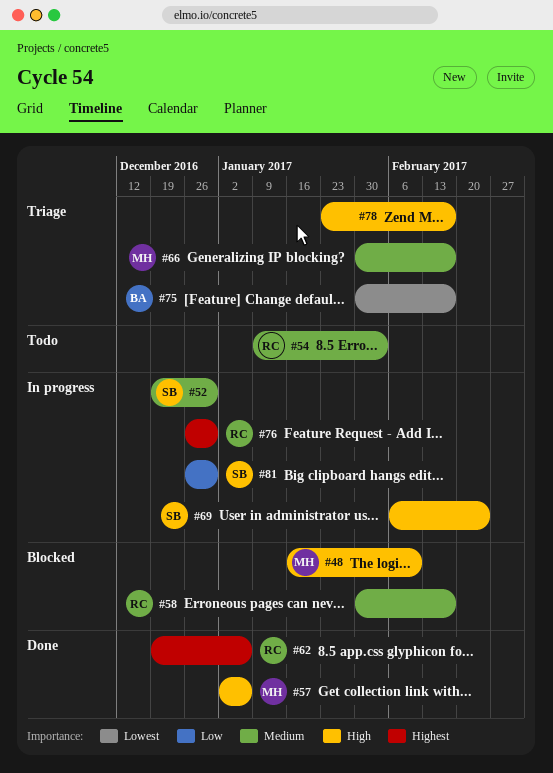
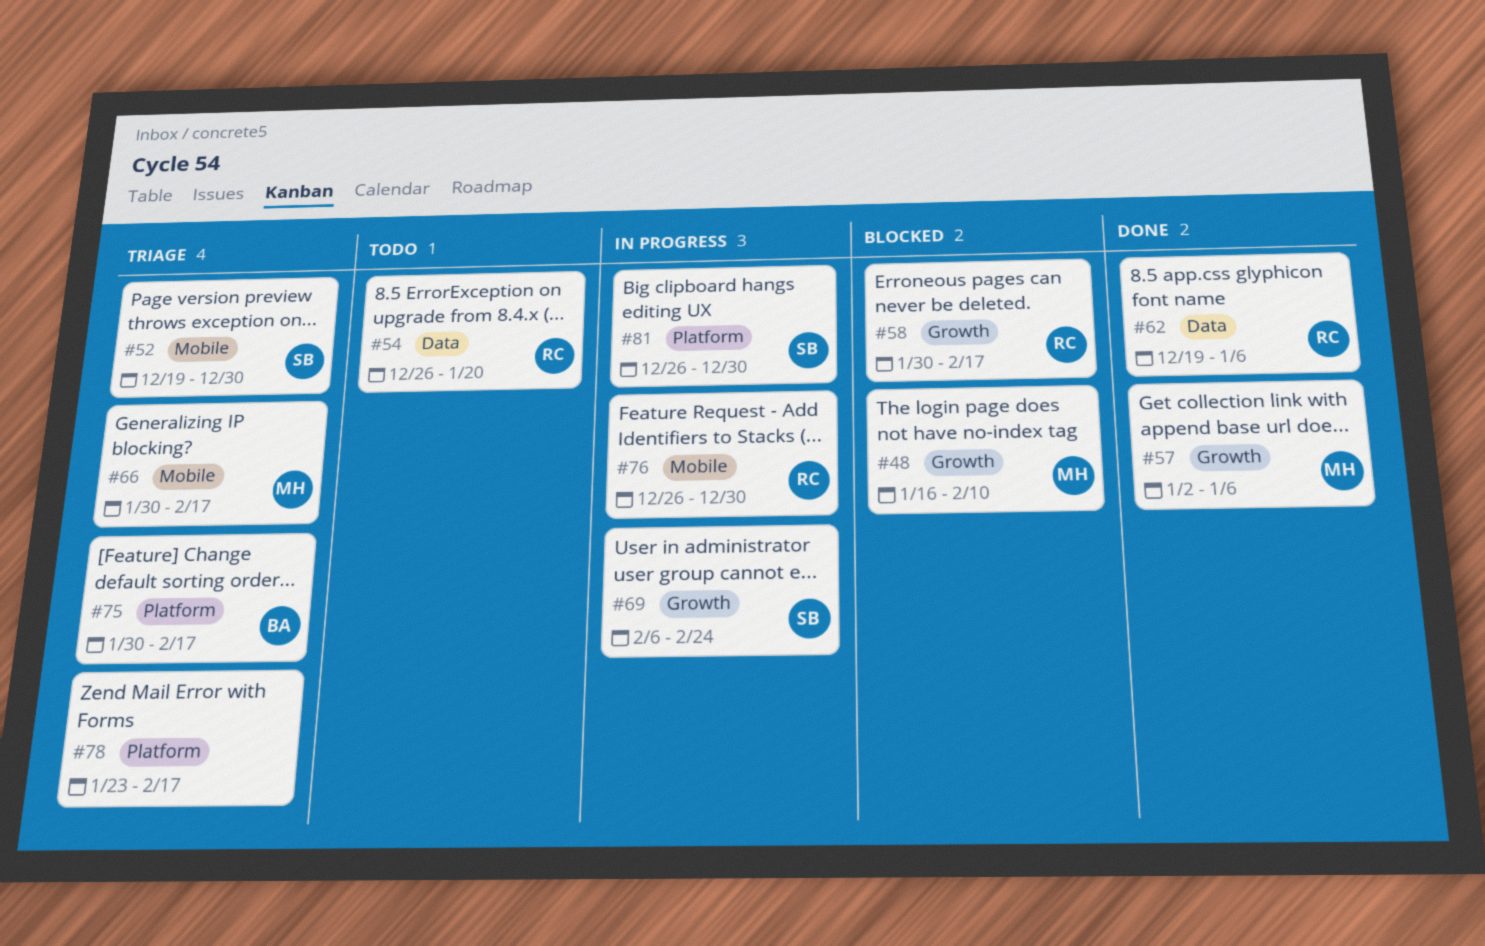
#52, status: In progress -> Triage
#54, start: Jan 9 -> Dec 26
#54, due: Feb 3 -> Jan 20

